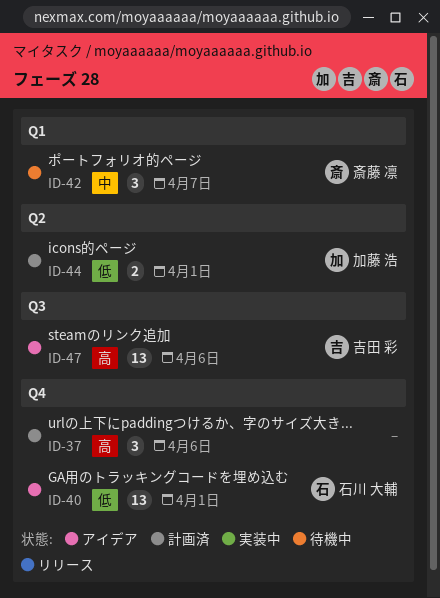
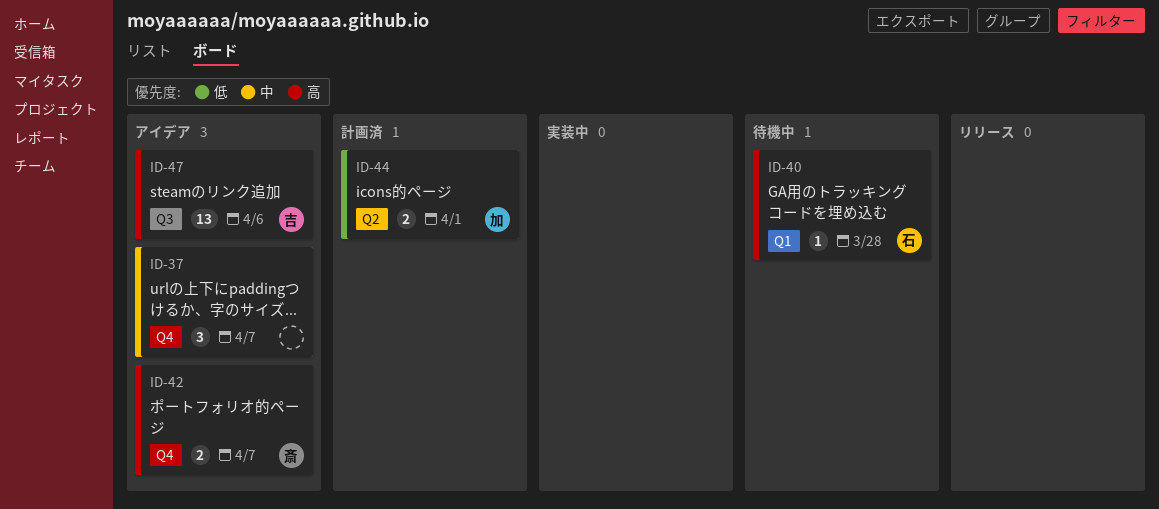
ID-37, status: 計画済 -> アイデア
ID-37, priority: 高 -> 中
ID-37, due: Apr 6 -> Apr 7
ID-40, status: アイデア -> 待機中
ID-40, priority: 低 -> 高
ID-40, label: Q4 -> Q1
ID-40, estimate: 13 -> 1
ID-40, due: Apr 1 -> Mar 28
ID-42, status: 待機中 -> アイデア
ID-42, priority: 中 -> 高
ID-42, label: Q1 -> Q4
ID-42, estimate: 3 -> 2

